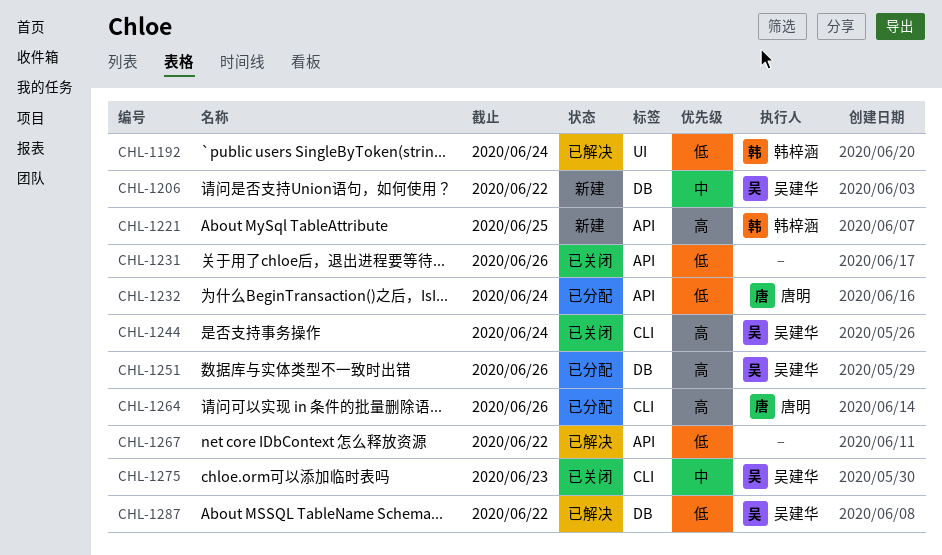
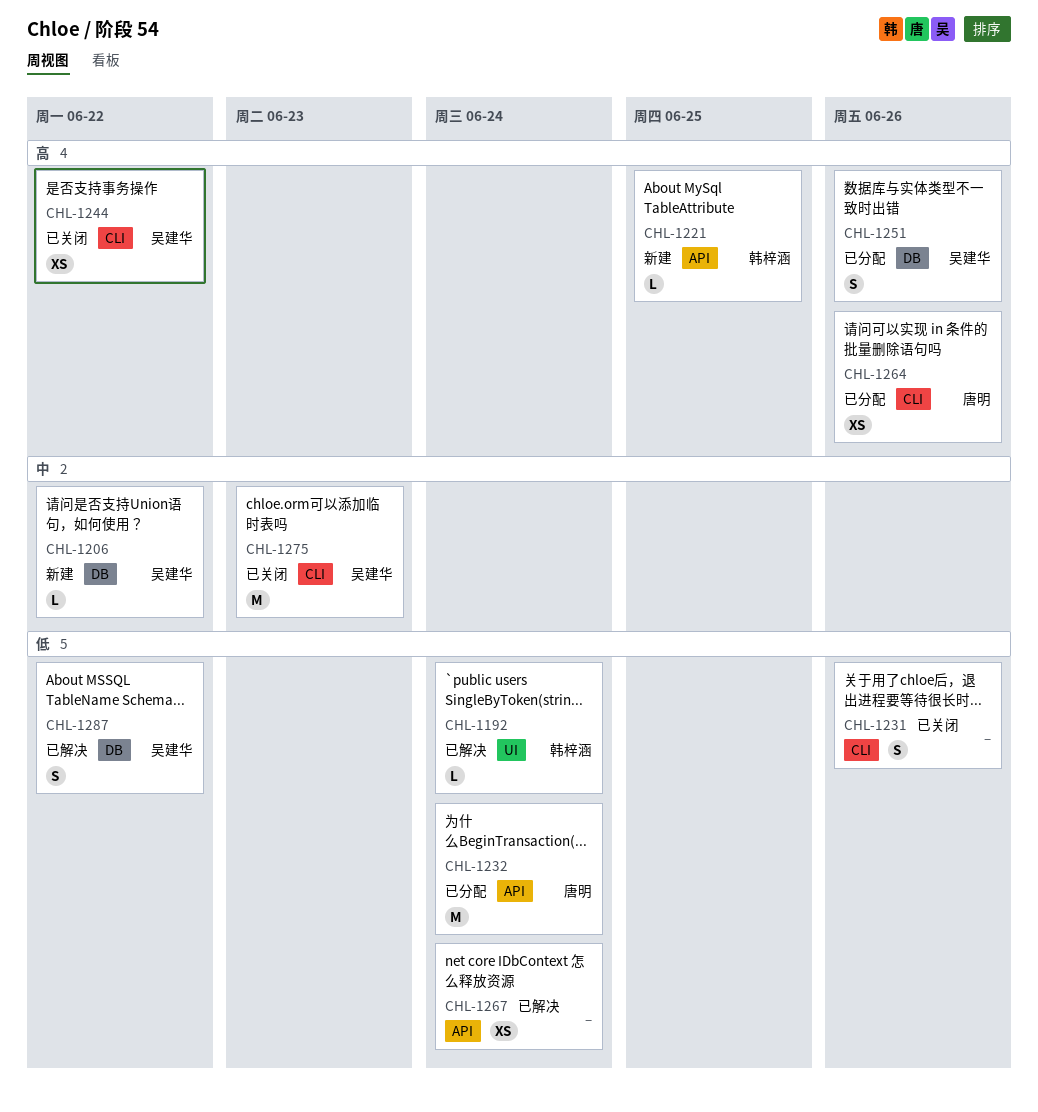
CHL-1231, label: API -> CLI
CHL-1244, due: Jun 24 -> Jun 22
CHL-1267, due: Jun 22 -> Jun 24

